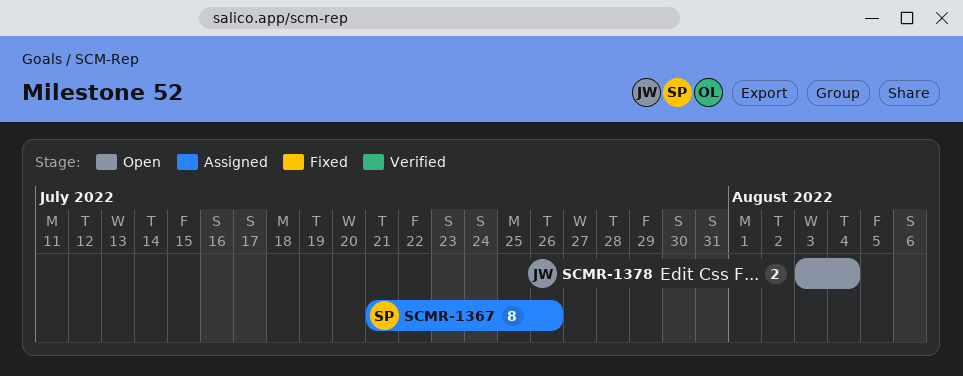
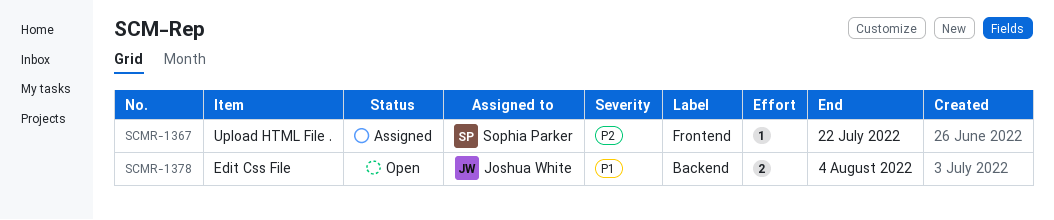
SCMR-1367, estimate: 8 -> 1
SCMR-1367, due: Jul 26 -> Jul 22

